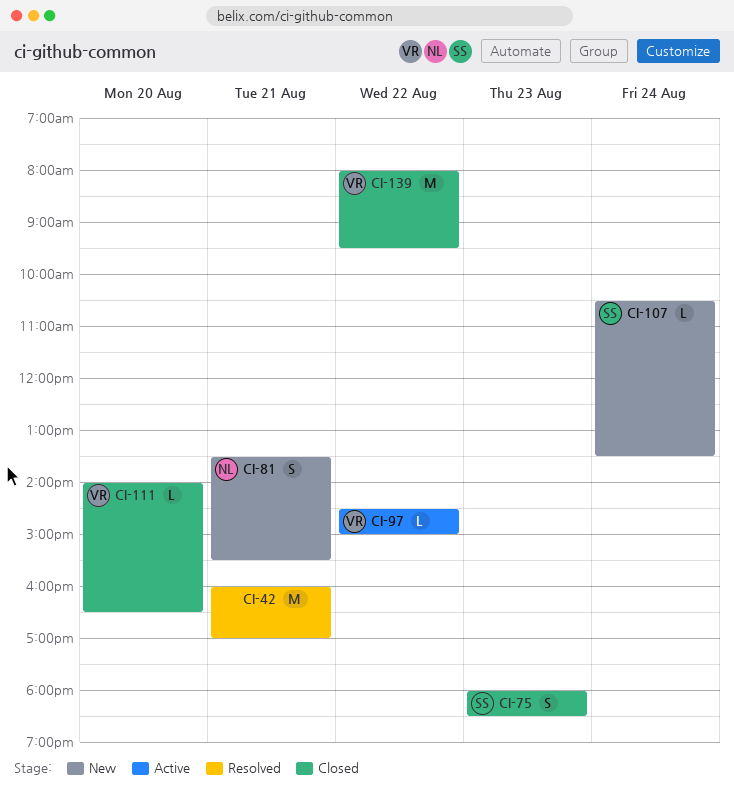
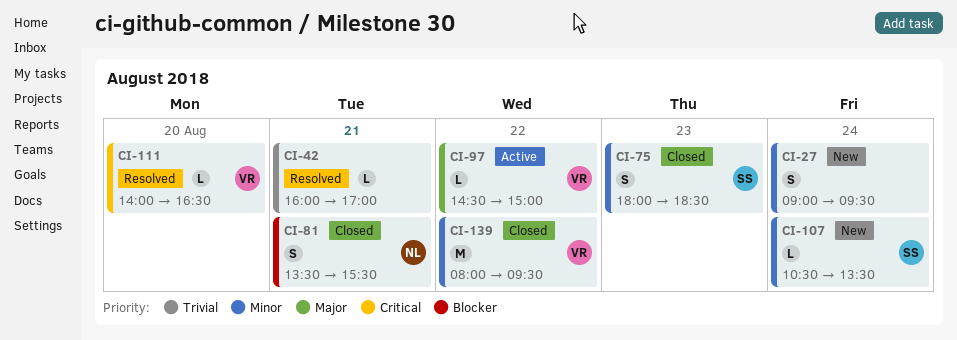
CI-27: none -> present
CI-42, estimate: M -> L
CI-81, status: New -> Closed
CI-111, status: Closed -> Resolved

